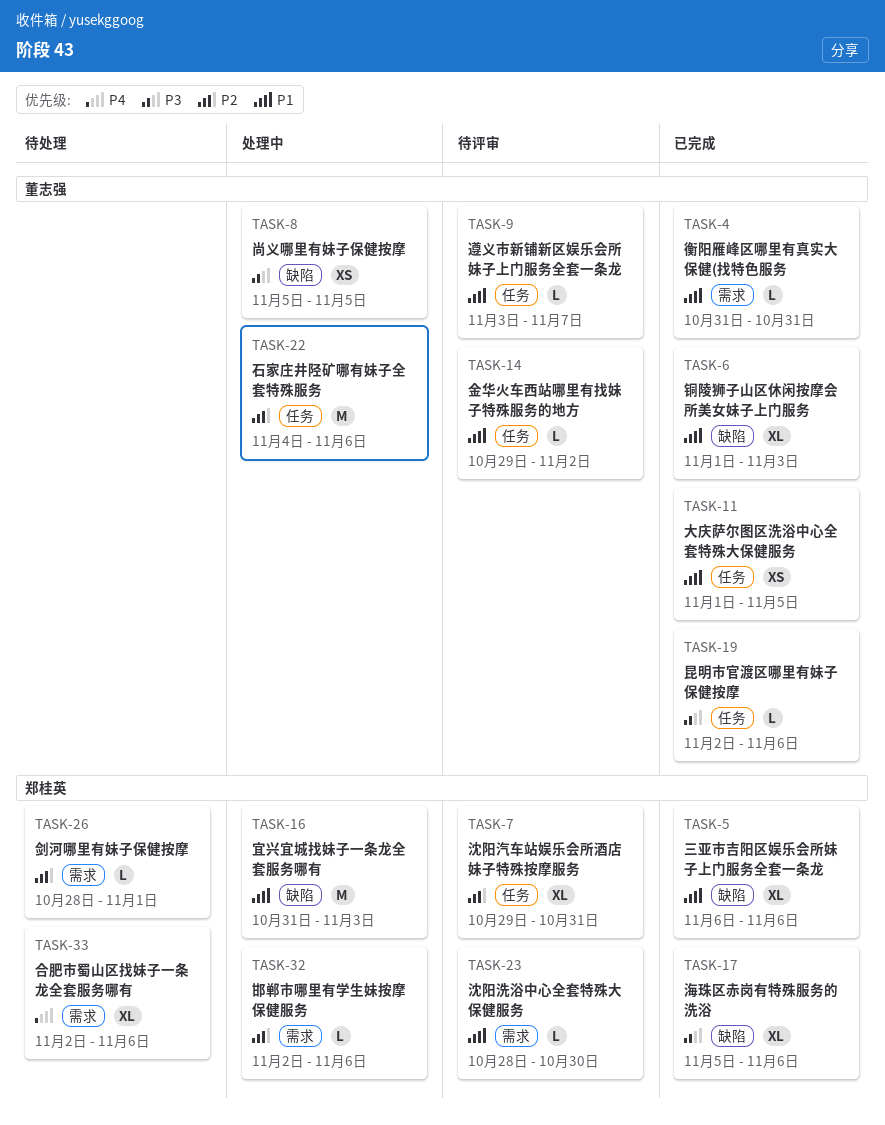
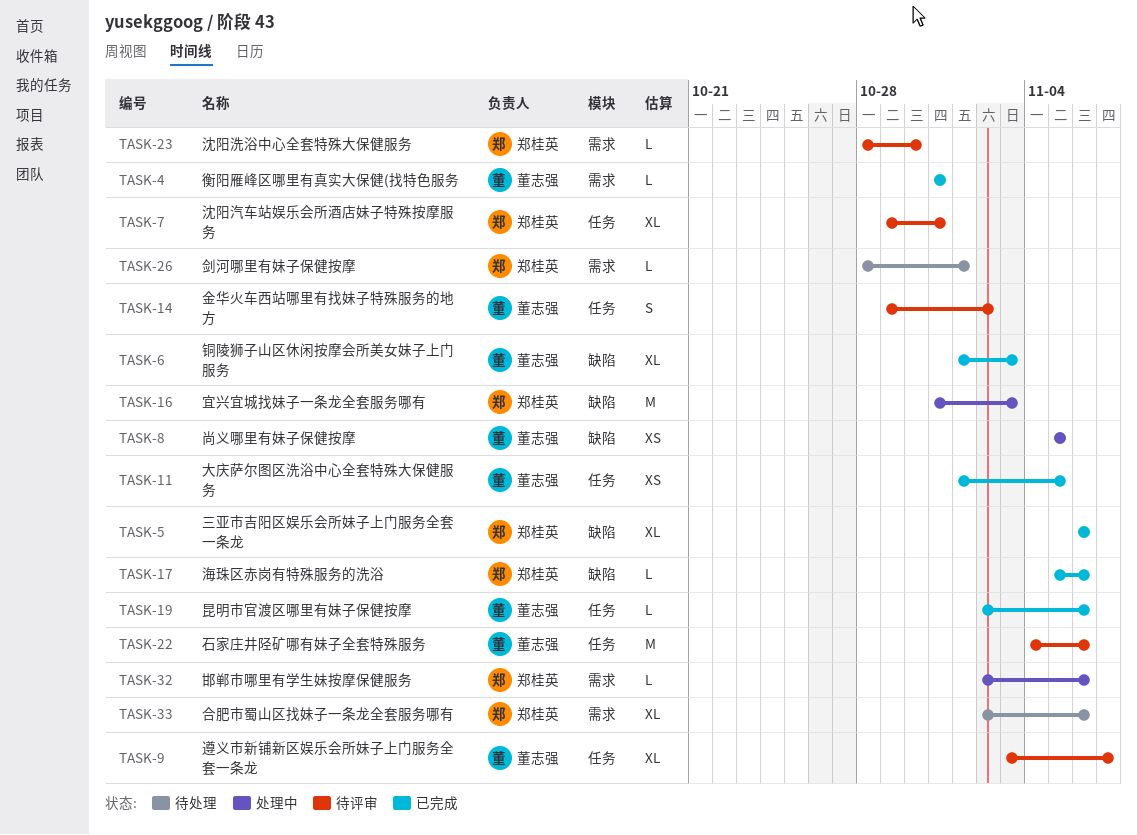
TASK-9, estimate: L -> XL
TASK-14, estimate: L -> S
TASK-17, estimate: XL -> L
TASK-22, status: 处理中 -> 待评审

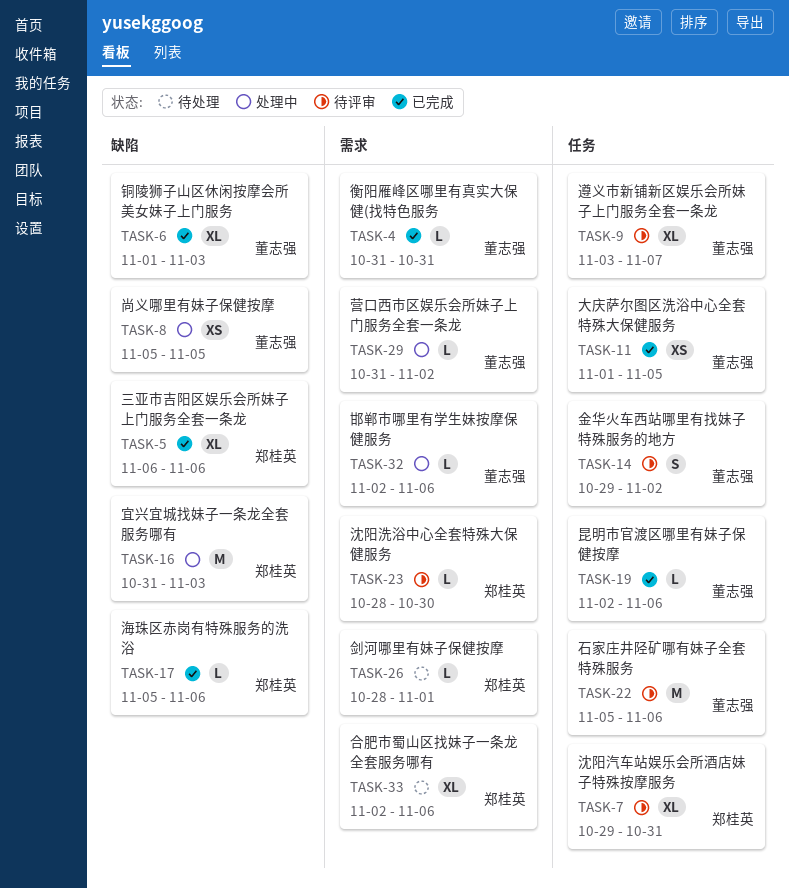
TASK-22, start: Nov 4 -> Nov 5
TASK-29: none -> present
TASK-32, owner: 郑桂英 -> 董志强

